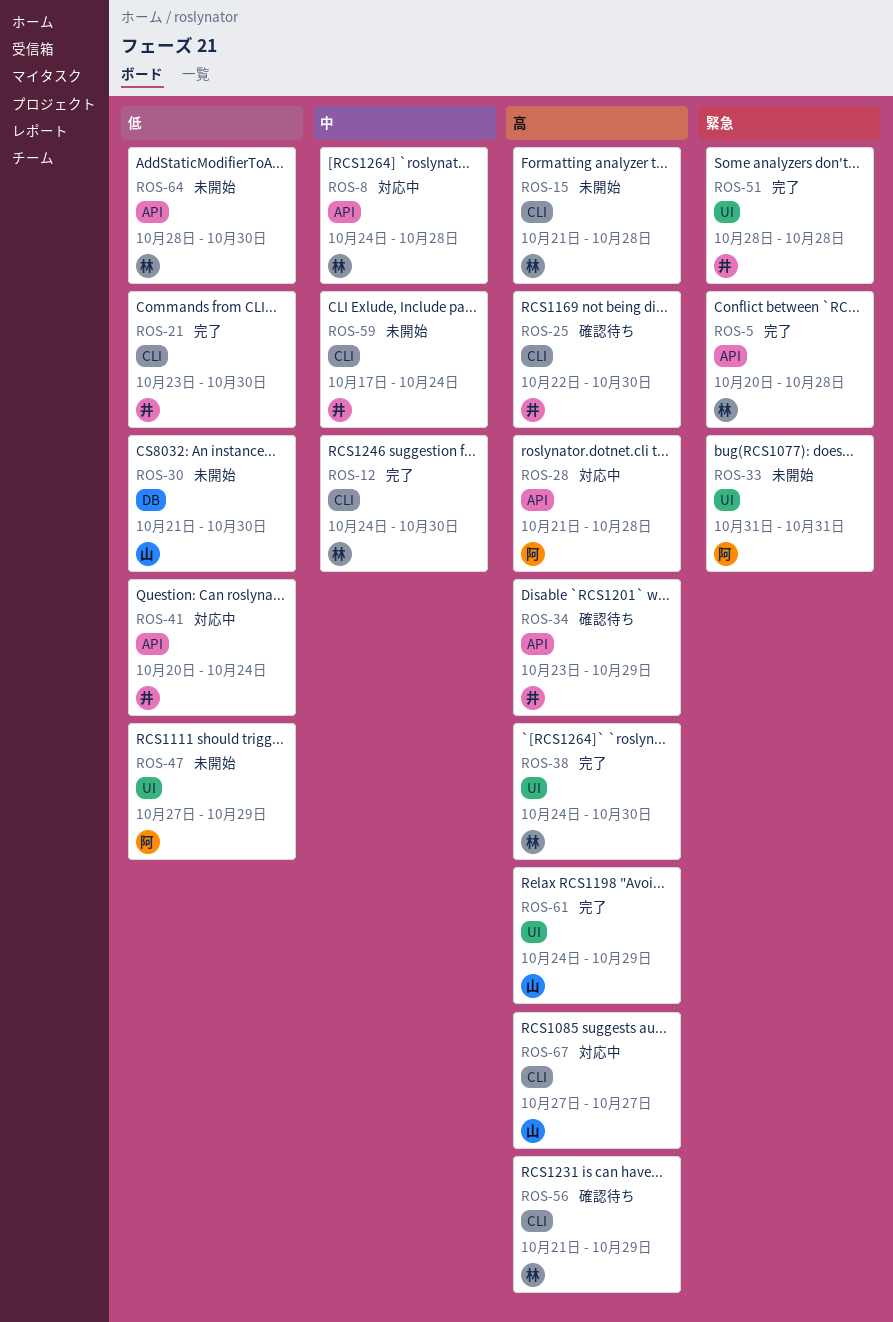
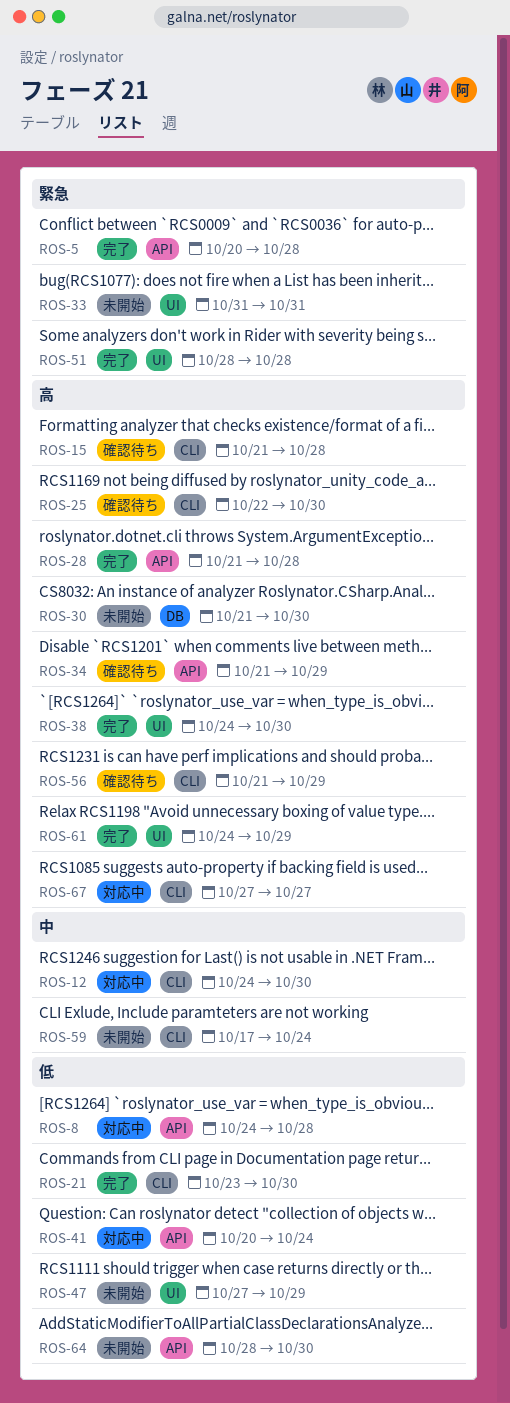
ROS-8, priority: 中 -> 低
ROS-12, status: 完了 -> 対応中
ROS-15, status: 未開始 -> 確認待ち
ROS-28, status: 対応中 -> 完了
ROS-30, priority: 低 -> 高
ROS-34, start: Oct 23 -> Oct 21

